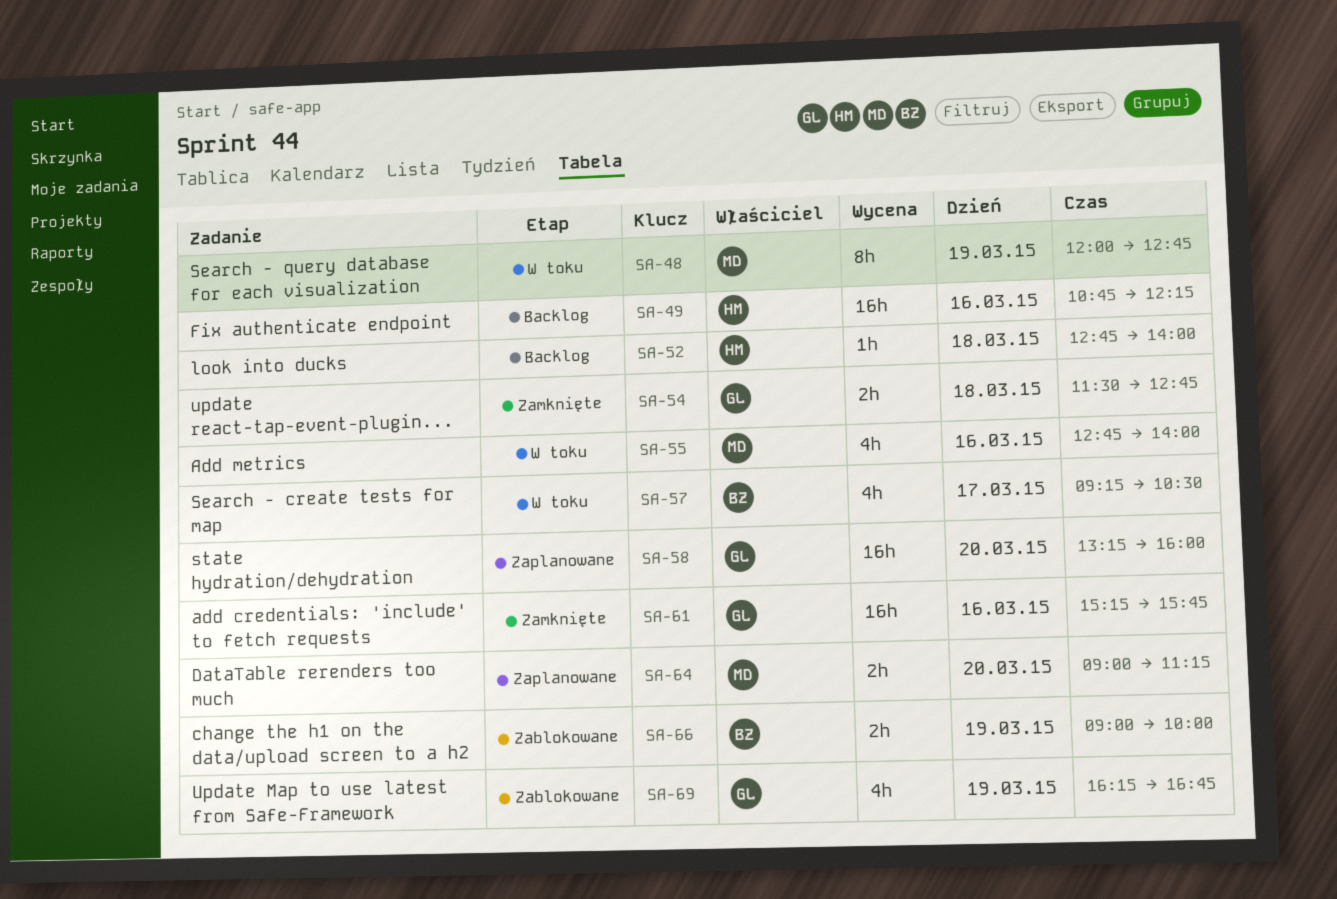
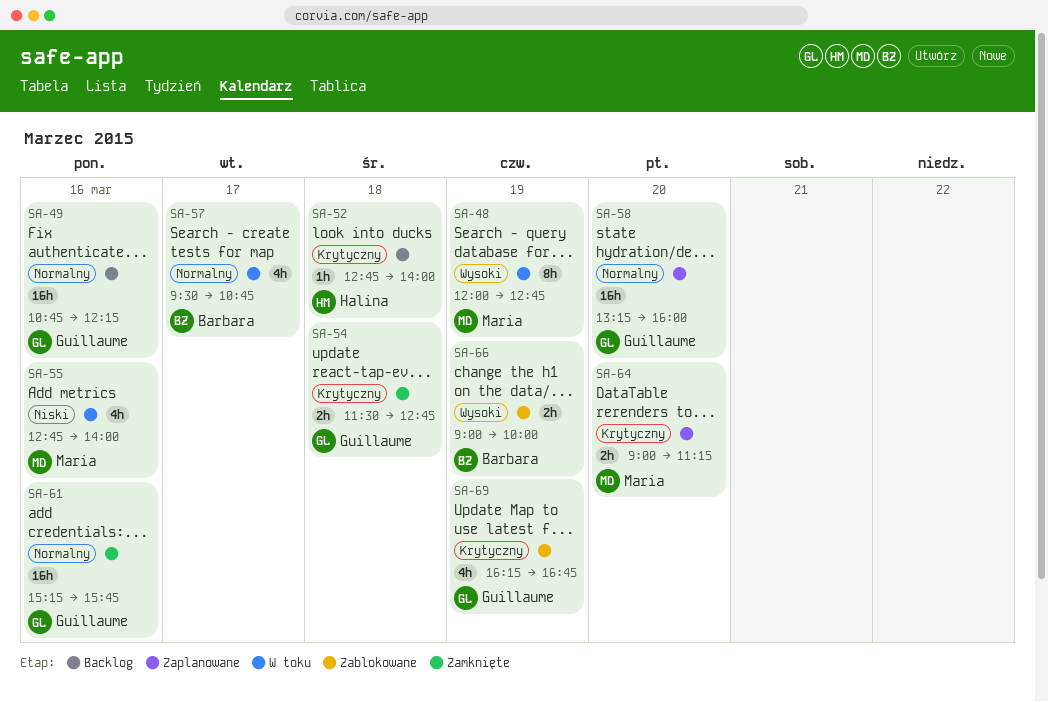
SA-49, owner: Halina -> Guillaume
SA-57, begins: 09:15 -> 09:30
SA-57, ends: 10:30 -> 10:45

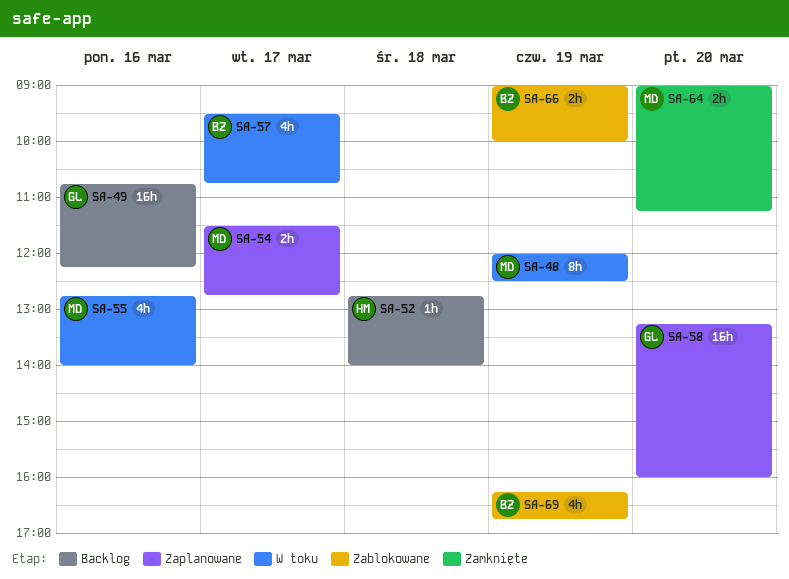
SA-48, ends: 12:45 -> 12:30
SA-54, status: Zamknięte -> Zaplanowane
SA-54, owner: Guillaume -> Maria
SA-54, day: Mar 18 -> Mar 17
SA-61: present -> none
SA-64, status: Zaplanowane -> Zamknięte
SA-69, owner: Guillaume -> Barbara

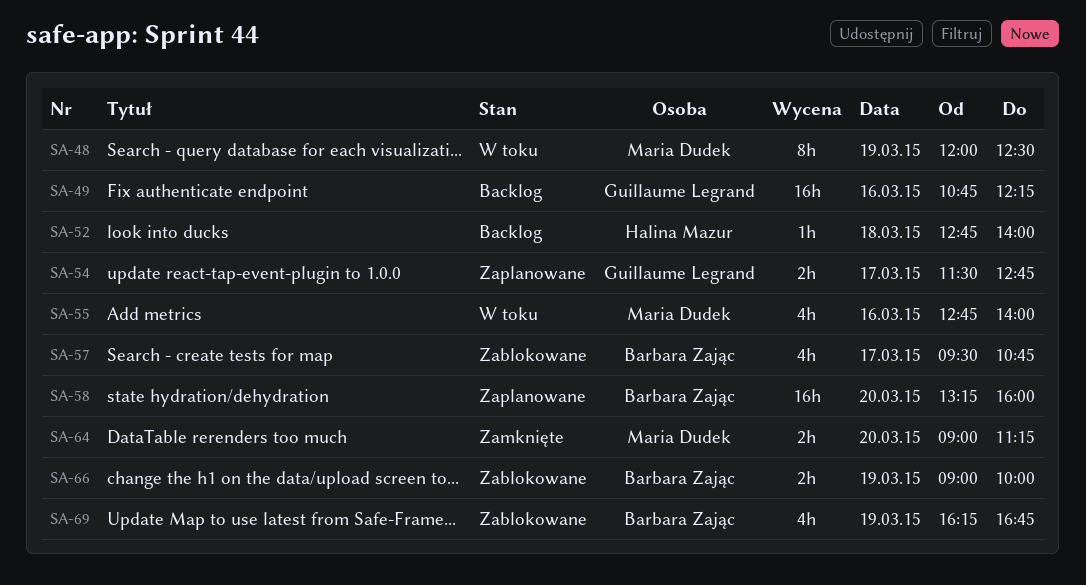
SA-54, owner: Maria Dudek -> Guillaume Legrand
SA-57, status: W toku -> Zablokowane
SA-58, owner: Guillaume Legrand -> Barbara Zając

